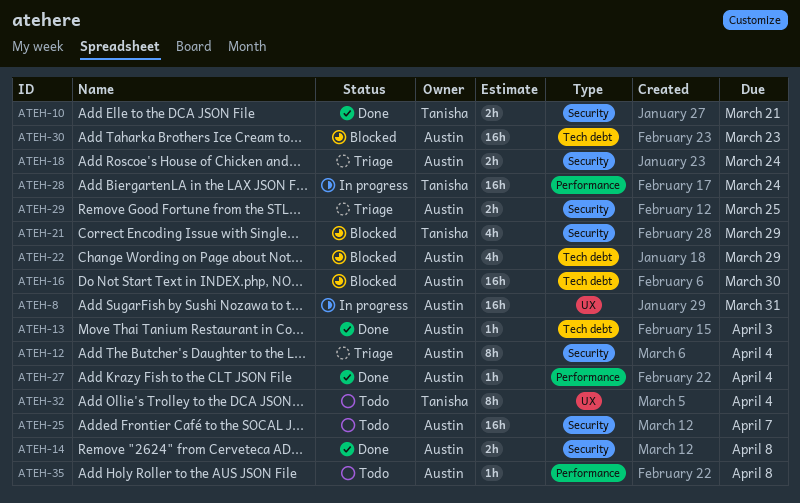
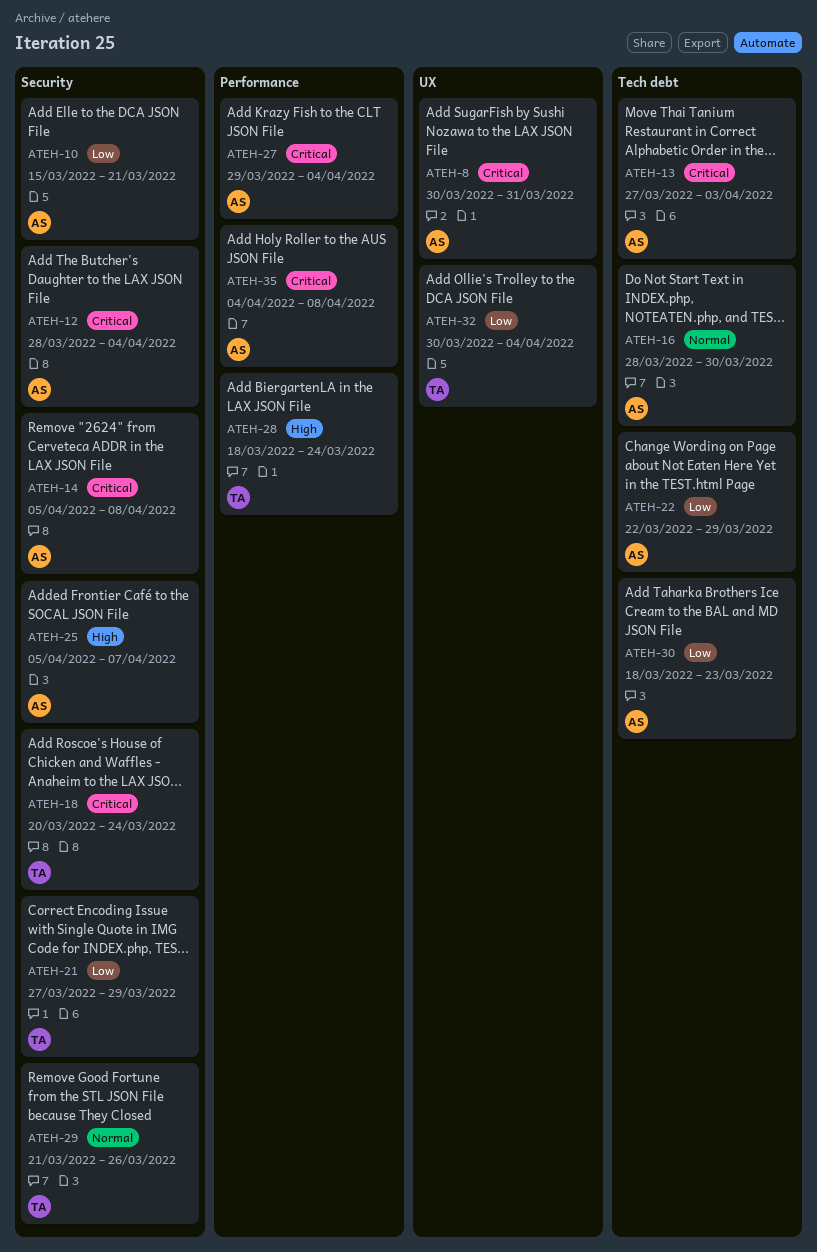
ATEH-10, owner: Tanisha -> Austin
ATEH-18, owner: Austin -> Tanisha
ATEH-29, owner: Austin -> Tanisha
ATEH-29, due: Mar 25 -> Mar 26

